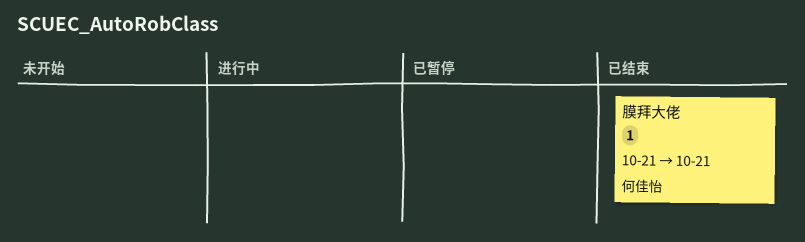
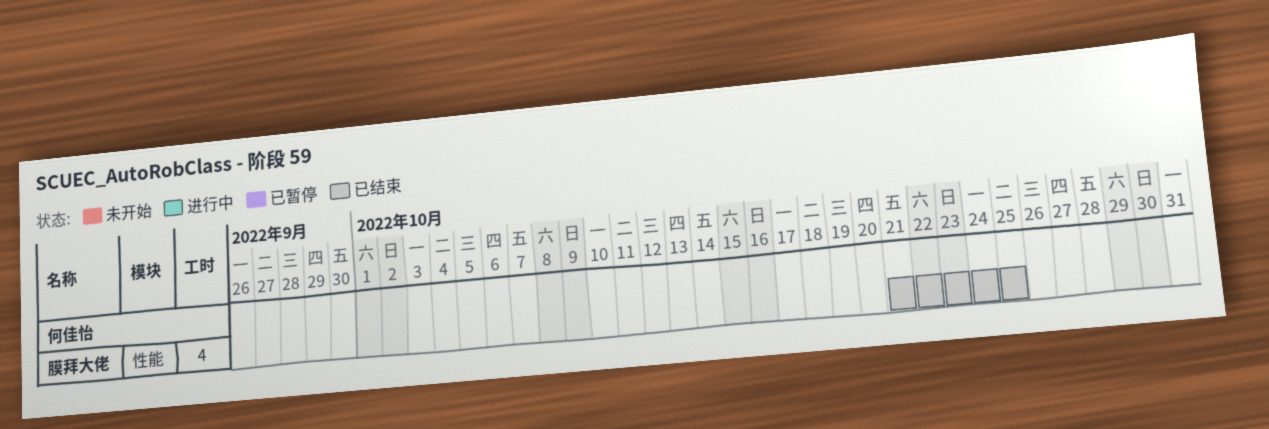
膜拜大佬, estimate: 1 -> 4
膜拜大佬, due: Oct 21 -> Oct 25

